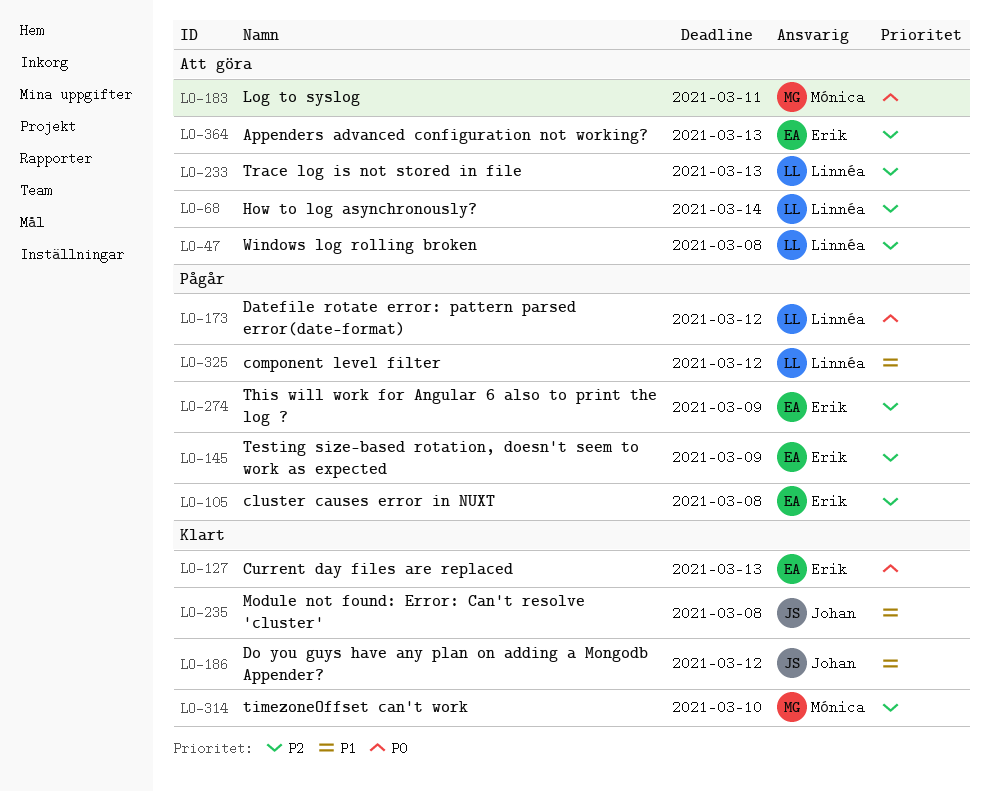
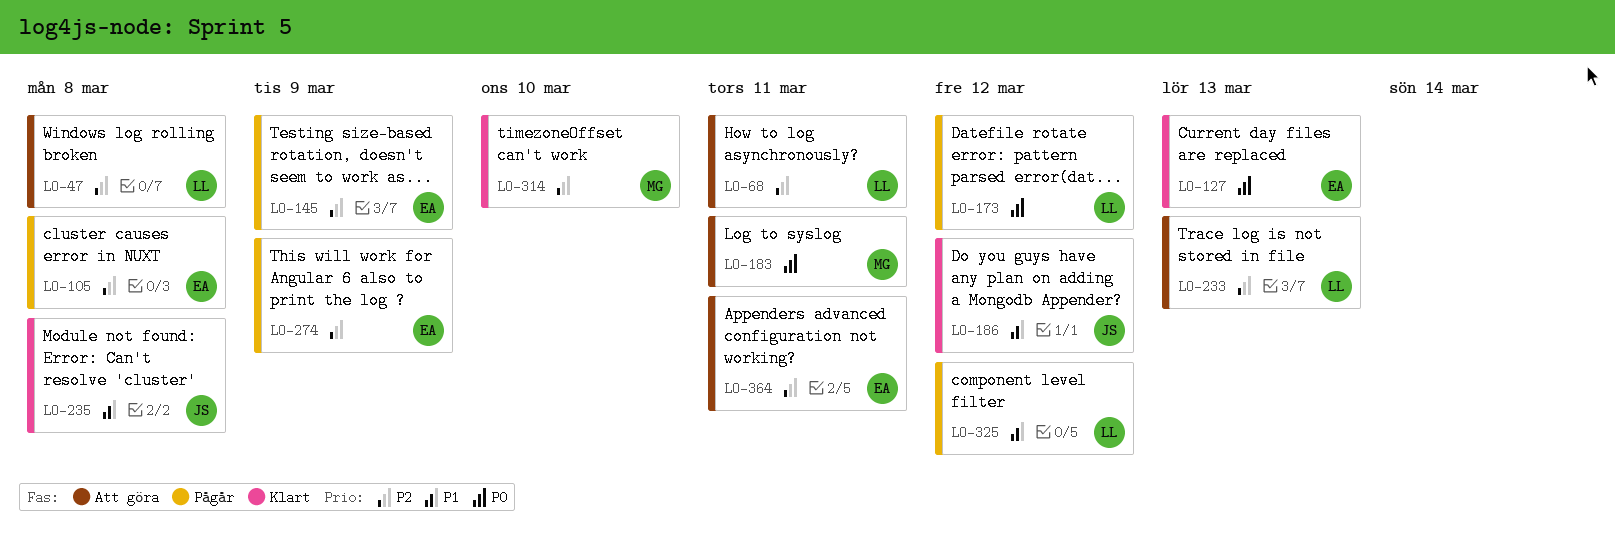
LO-68, due: Mar 14 -> Mar 11
LO-364, due: Mar 13 -> Mar 11

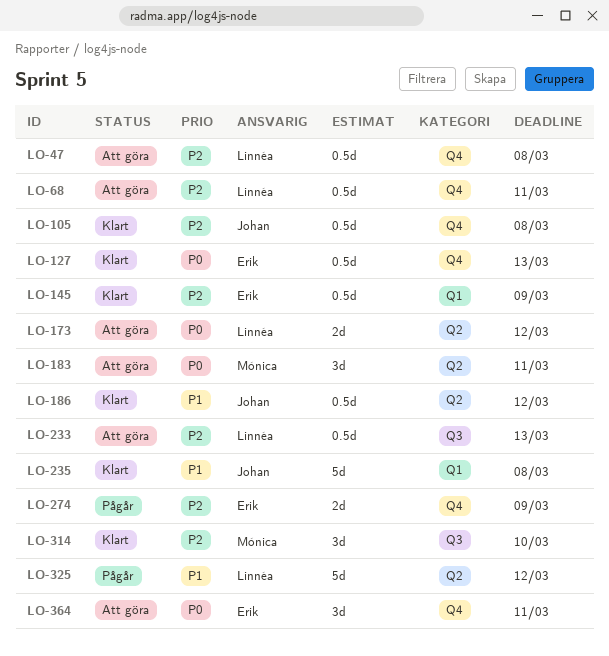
LO-105, status: Pågår -> Klart
LO-105, owner: Erik -> Johan
LO-145, status: Pågår -> Klart
LO-173, status: Pågår -> Att göra
LO-364, priority: P2 -> P0

